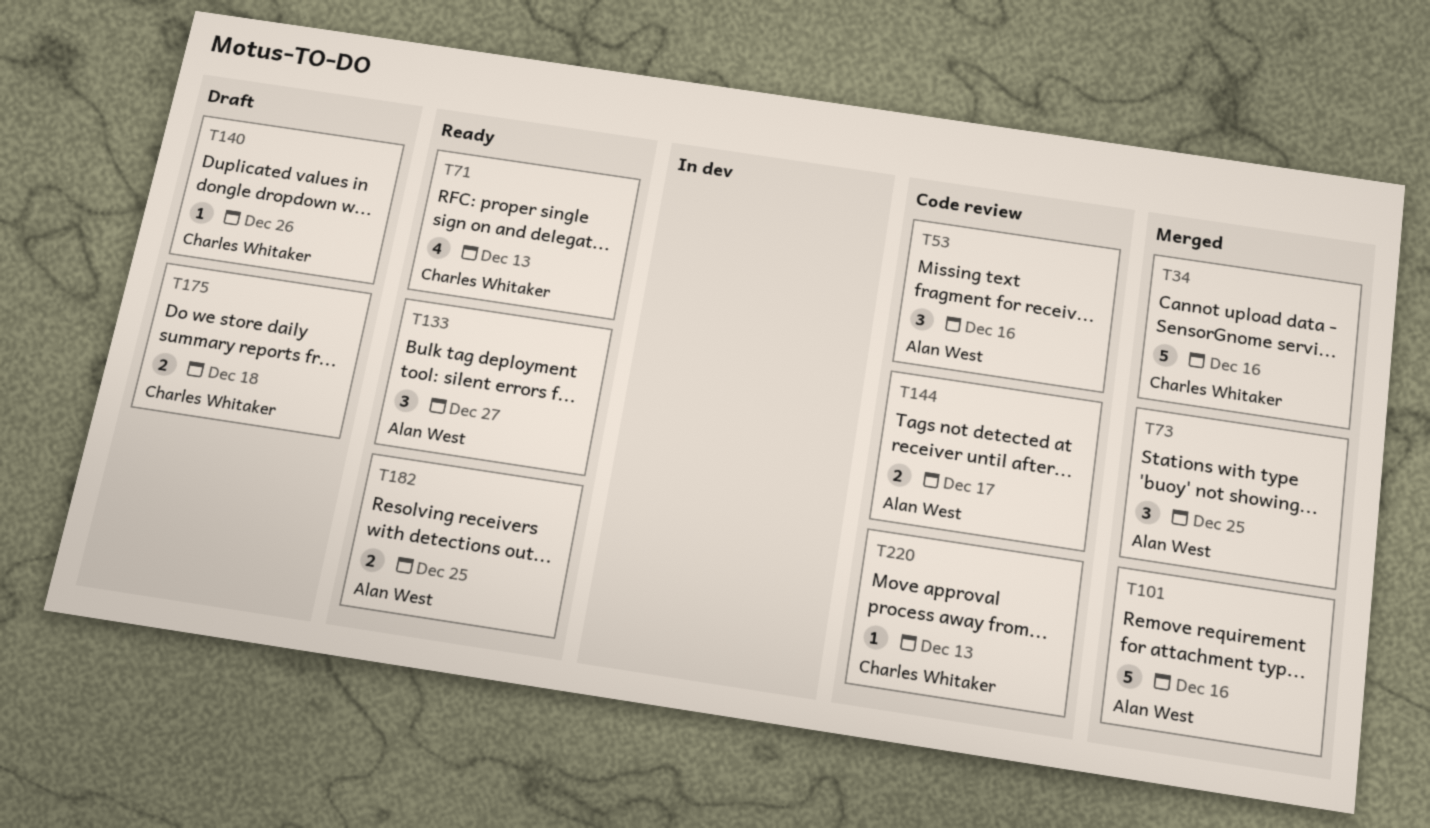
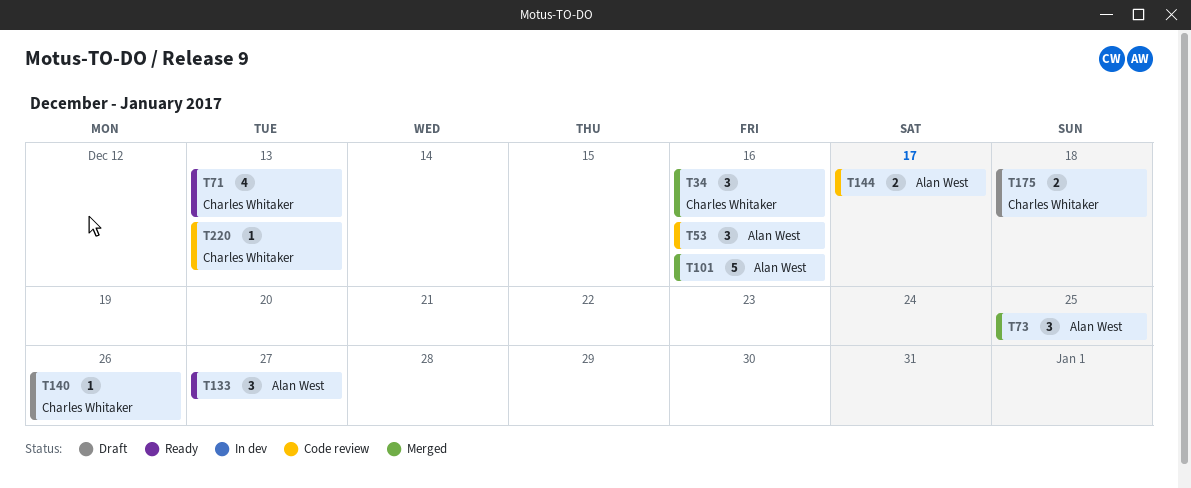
T34, estimate: 5 -> 3
T182: present -> none

